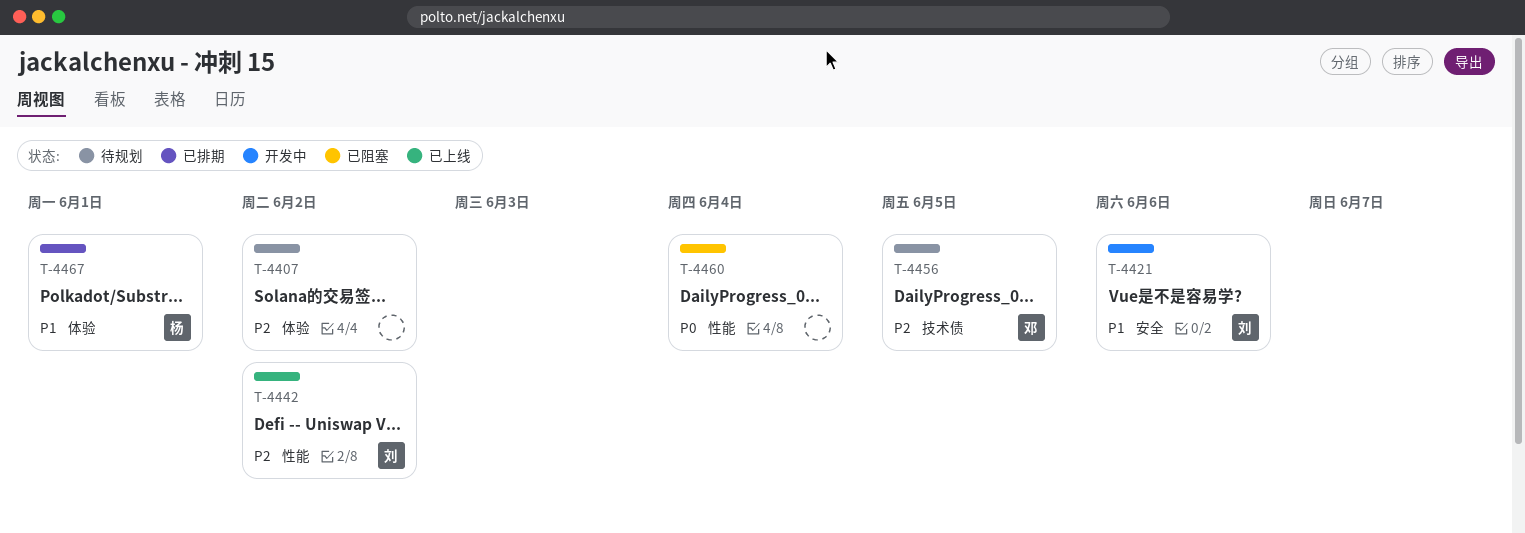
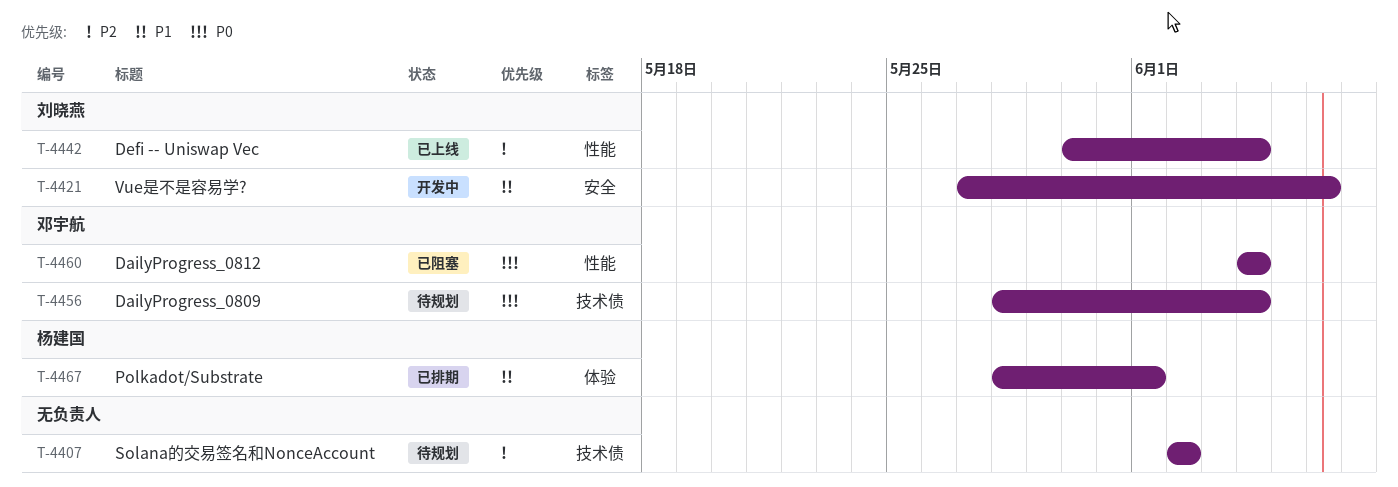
T-4407, label: 体验 -> 技术债
T-4442, due: Jun 2 -> Jun 4
T-4456, priority: P2 -> P0
T-4456, due: Jun 5 -> Jun 4
T-4460, owner: none -> 邓宇航

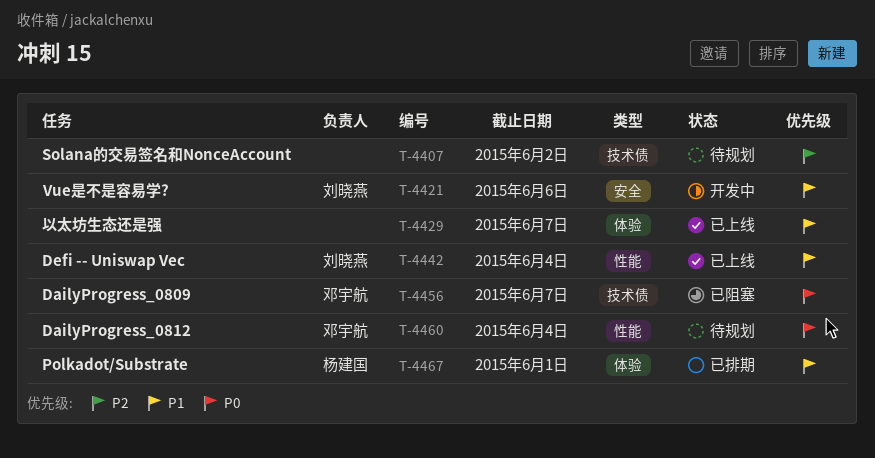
T-4429: none -> present
T-4442, priority: P2 -> P1
T-4456, status: 待规划 -> 已阻塞
T-4456, due: Jun 4 -> Jun 7
T-4460, status: 已阻塞 -> 待规划

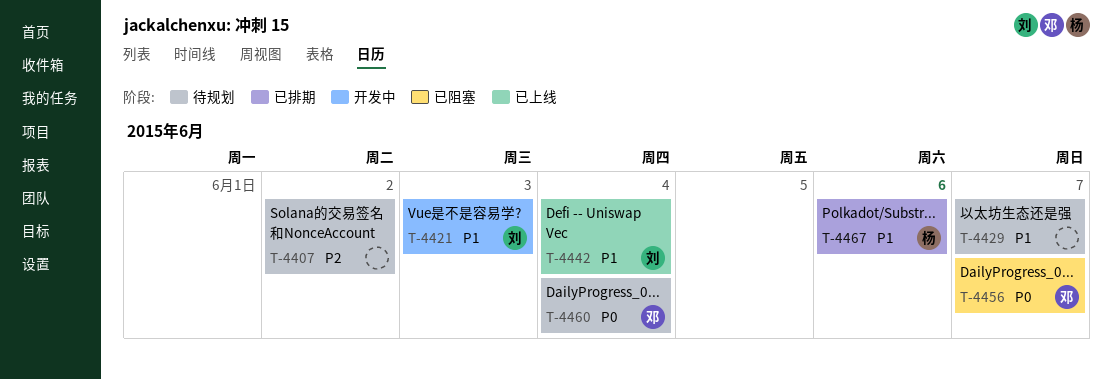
T-4421, due: Jun 6 -> Jun 3
T-4429, status: 已上线 -> 待规划
T-4467, due: Jun 1 -> Jun 6

